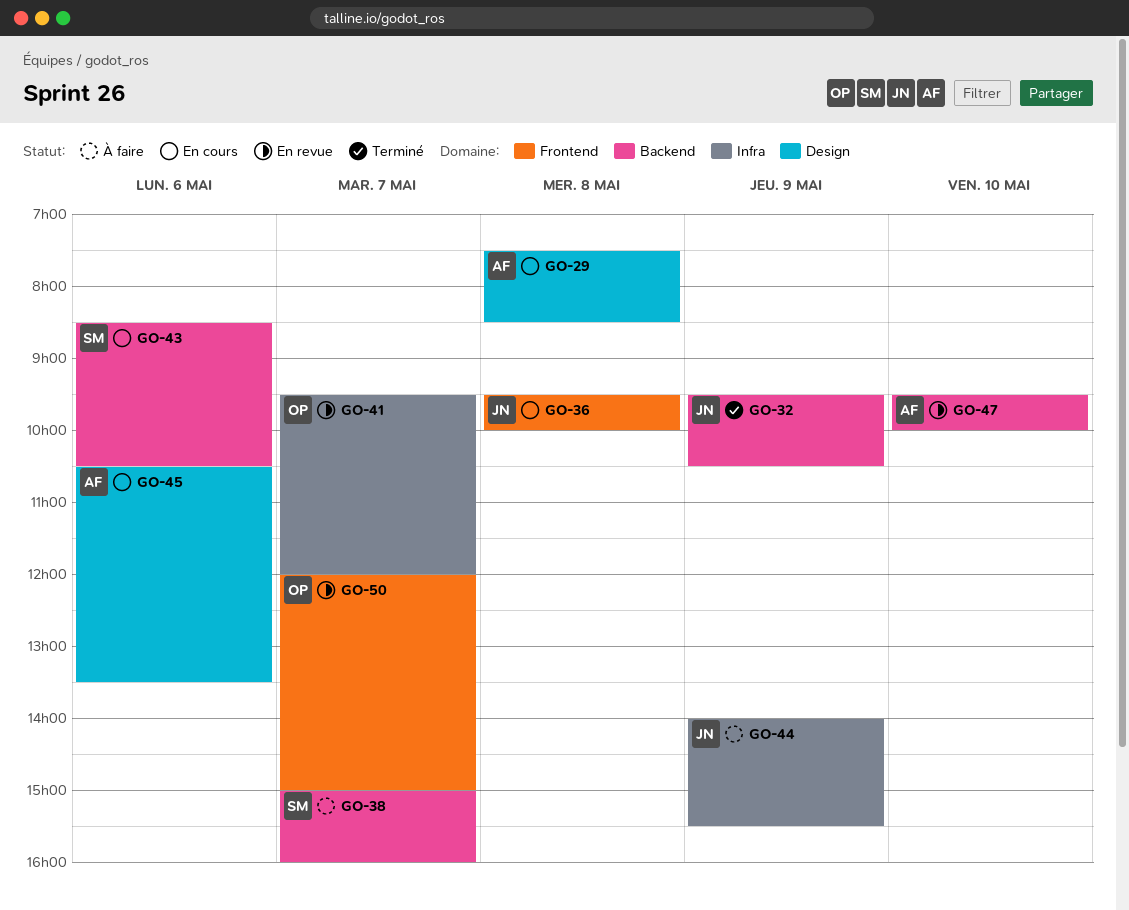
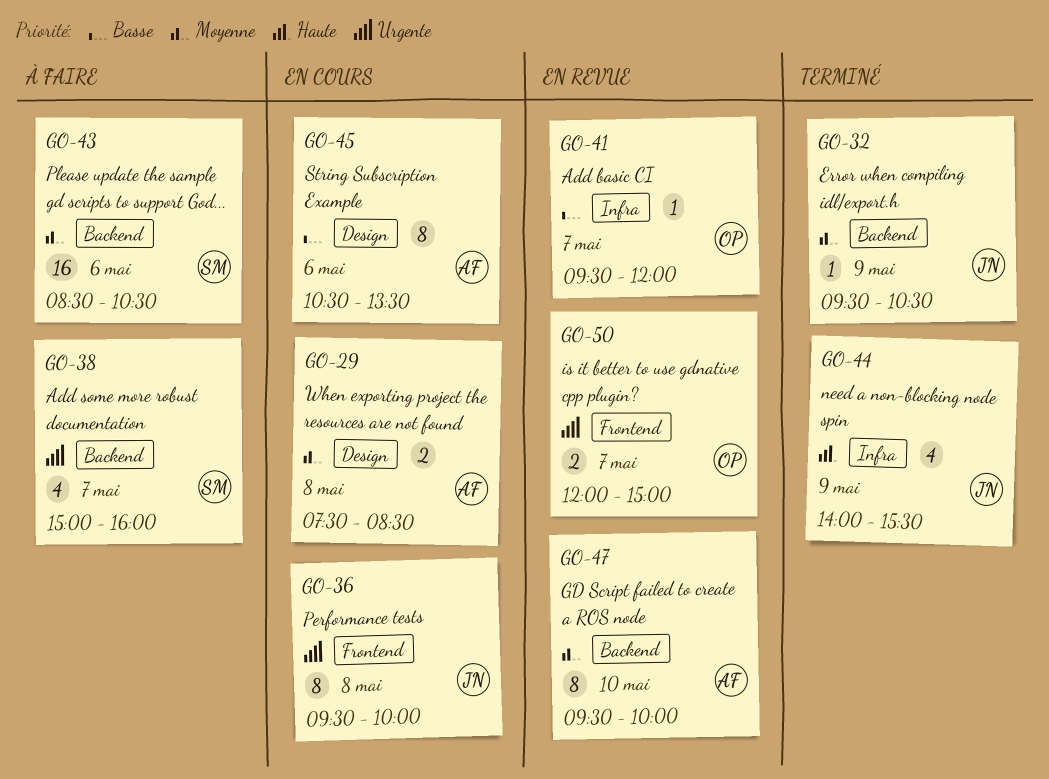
GO-43, status: En cours -> À faire
GO-44, status: À faire -> Terminé

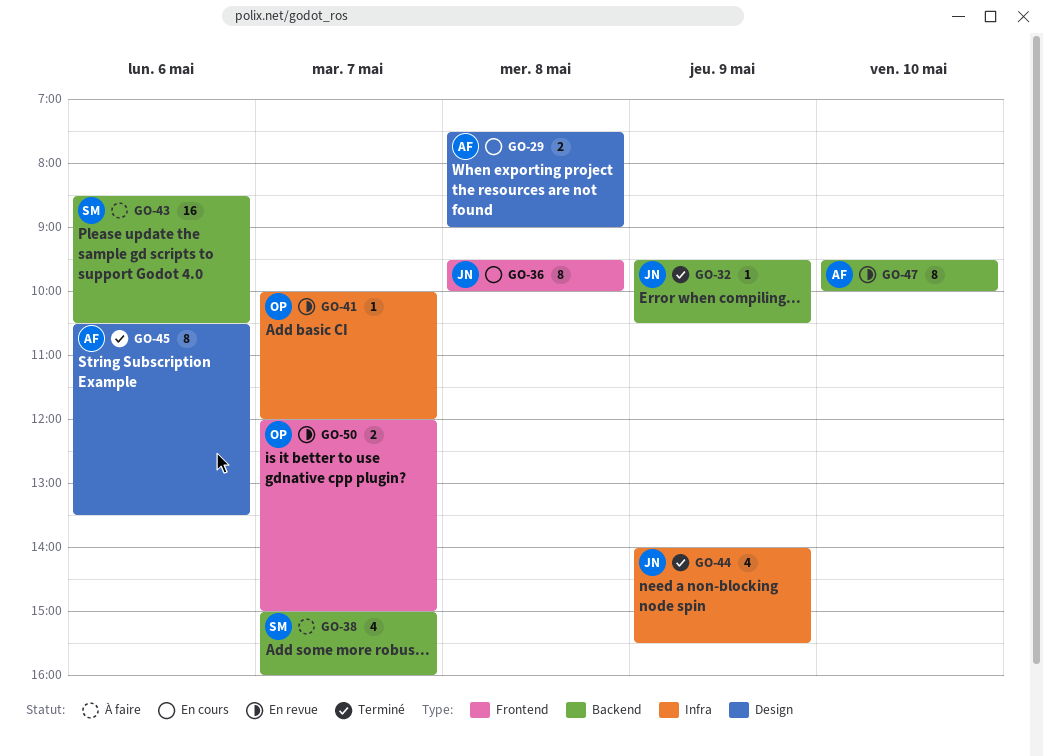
GO-29, ends: 08:30 -> 09:00
GO-41, begins: 09:30 -> 10:00
GO-45, status: En cours -> Terminé

